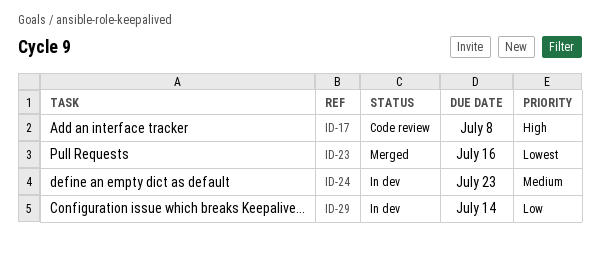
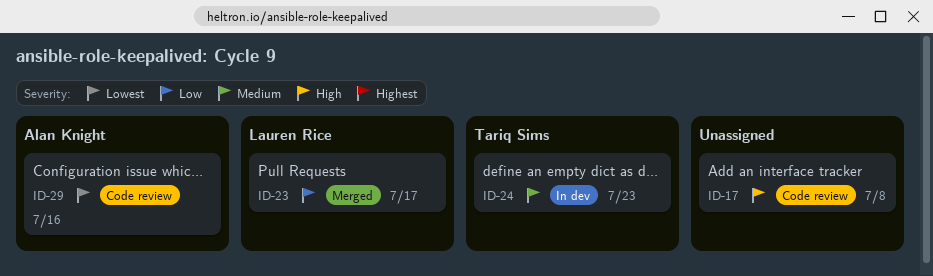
ID-23, priority: Lowest -> Low
ID-23, due: Jul 16 -> Jul 17
ID-29, status: In dev -> Code review
ID-29, priority: Low -> Lowest
ID-29, due: Jul 14 -> Jul 16

